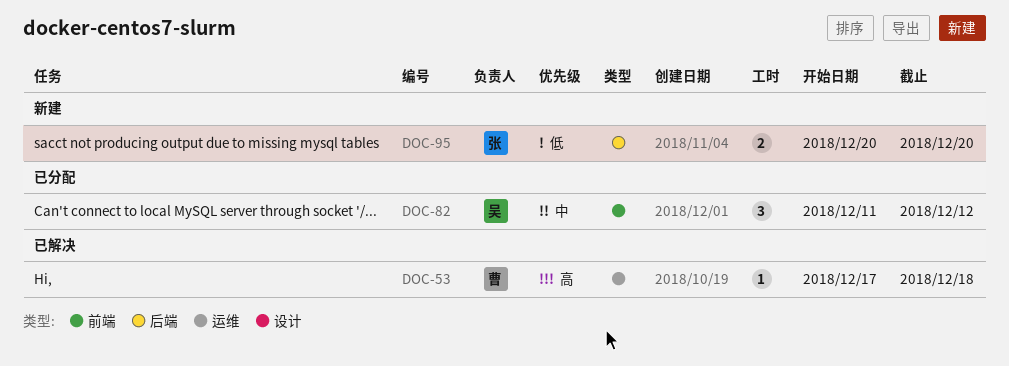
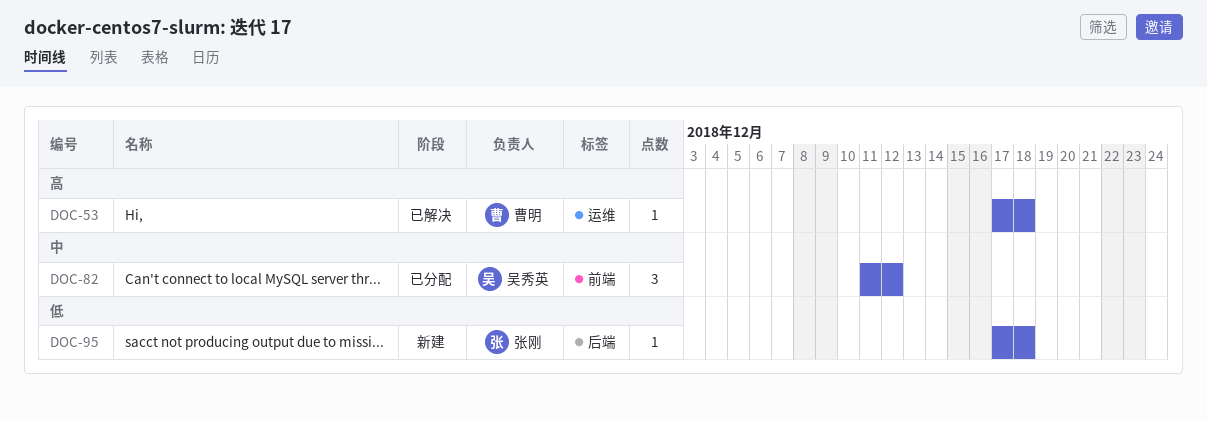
DOC-95, estimate: 2 -> 1
DOC-95, start: Dec 20 -> Dec 17
DOC-95, due: Dec 20 -> Dec 18

